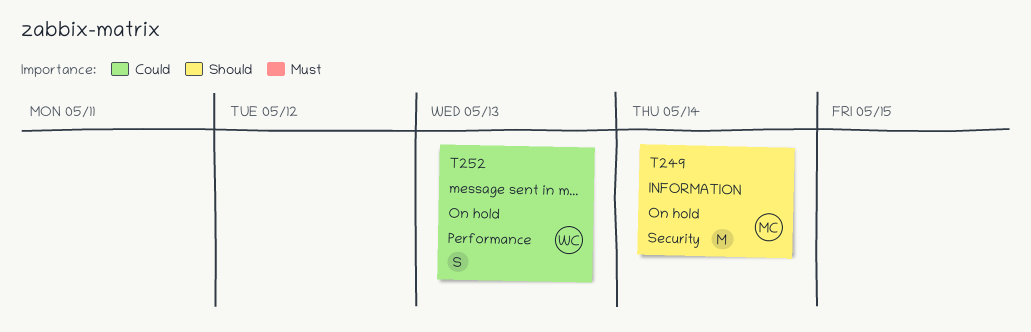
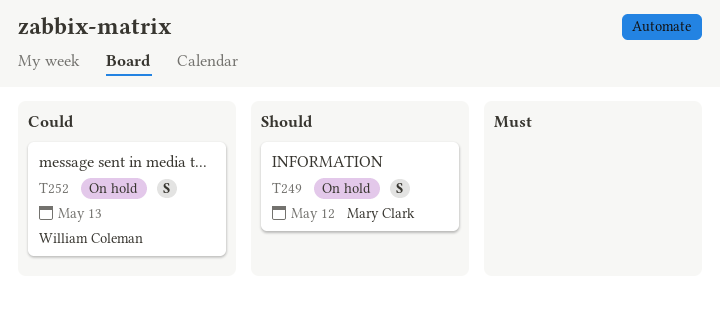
T249, estimate: M -> S
T249, due: May 14 -> May 12

